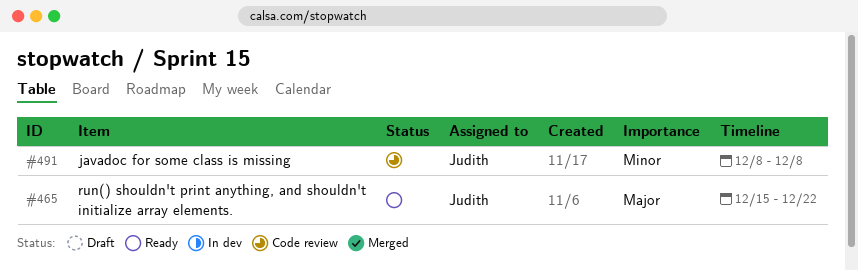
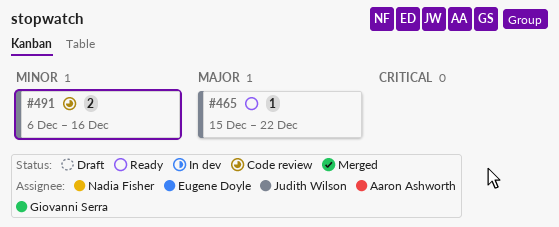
#491, start: Dec 8 -> Dec 6
#491, due: Dec 8 -> Dec 16

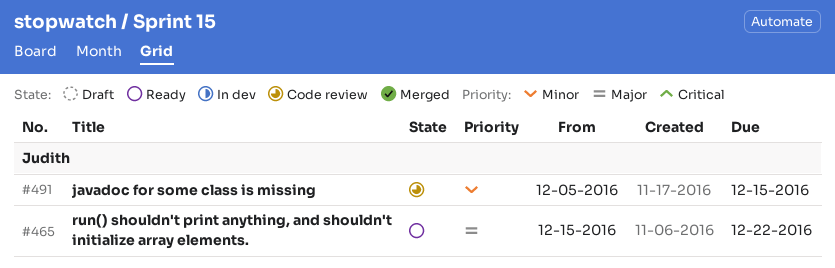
#491, start: Dec 6 -> Dec 5
#491, due: Dec 16 -> Dec 15

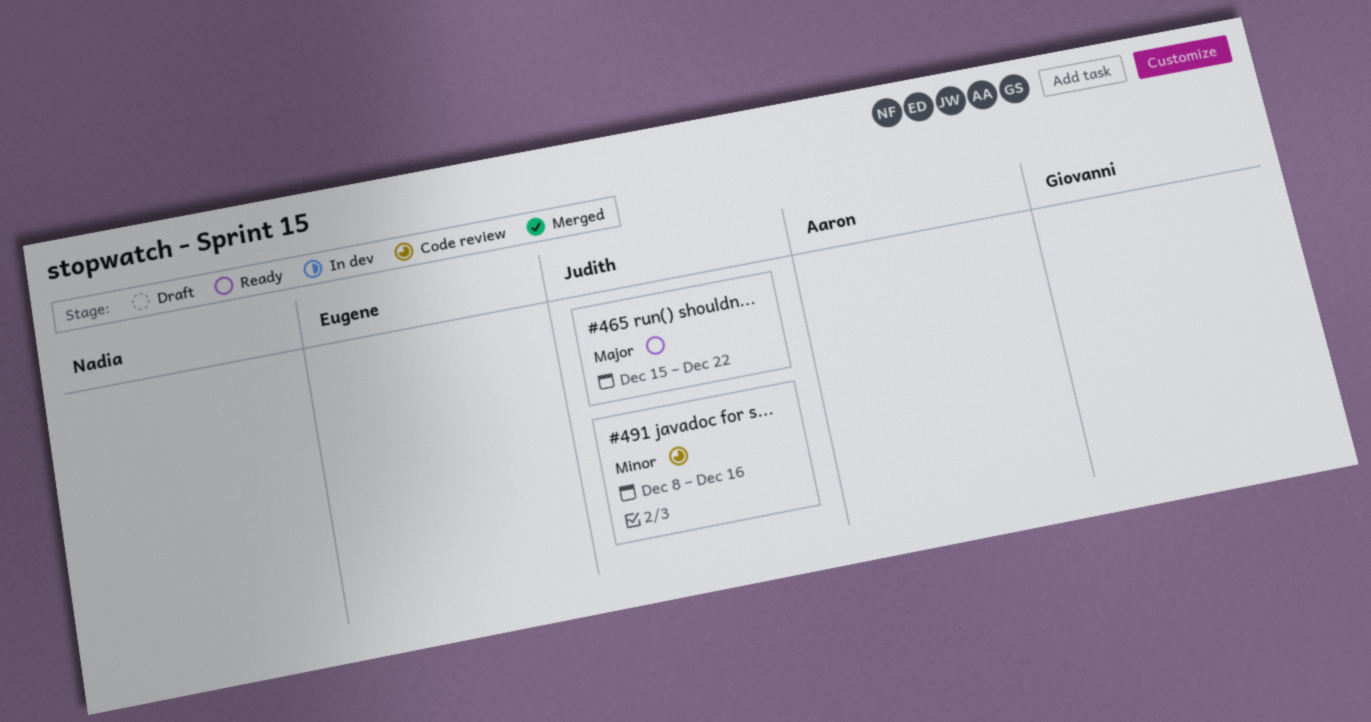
#491, start: Dec 5 -> Dec 8
#491, due: Dec 15 -> Dec 16

